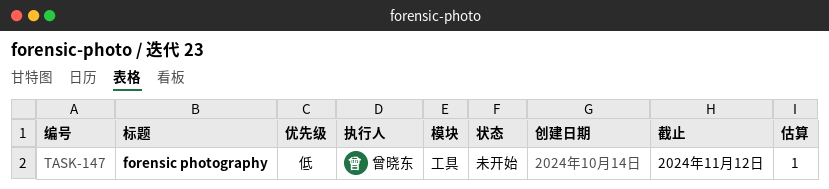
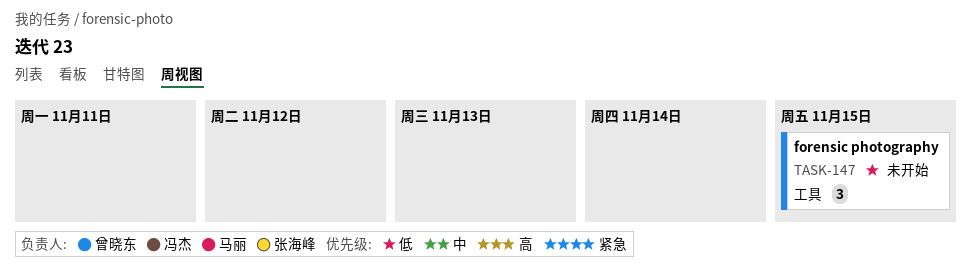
TASK-147, estimate: 1 -> 3
TASK-147, due: Nov 12 -> Nov 15

